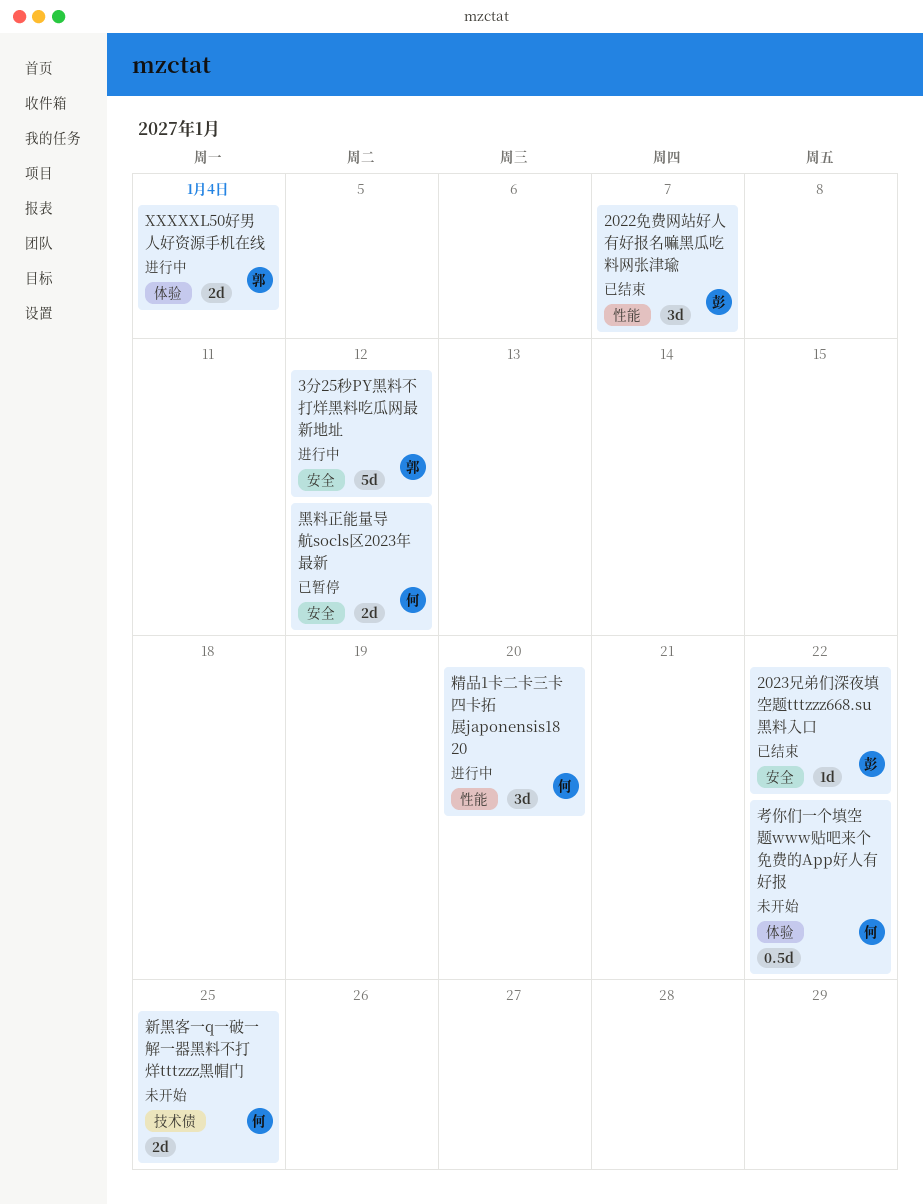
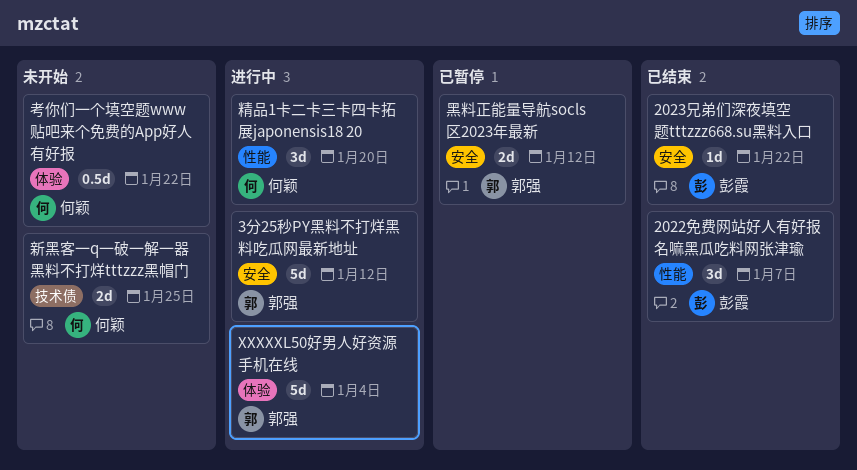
XXXXXL50好男人好资源手机在线, estimate: 2d -> 5d
黑料正能量导航socls区2023年最新, owner: 何颖 -> 郭强

